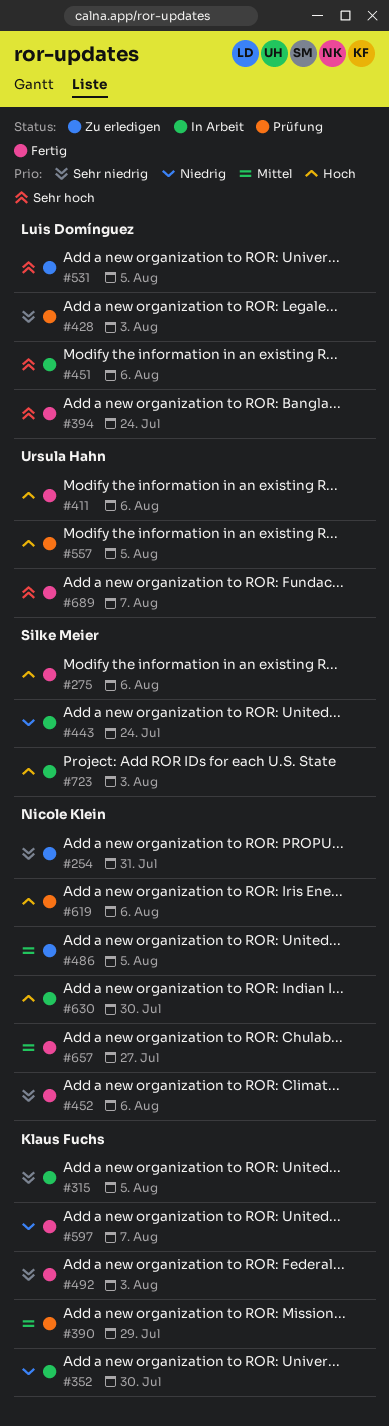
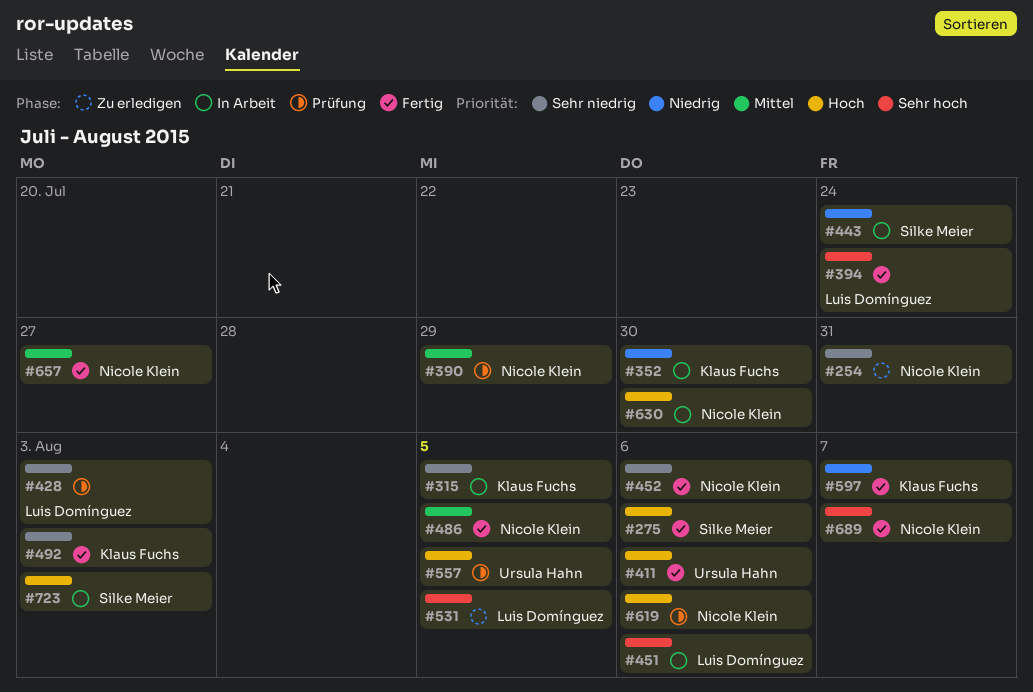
#390, owner: Klaus Fuchs -> Nicole Klein
#486, status: Zu erledigen -> Fertig
#689, owner: Ursula Hahn -> Nicole Klein

